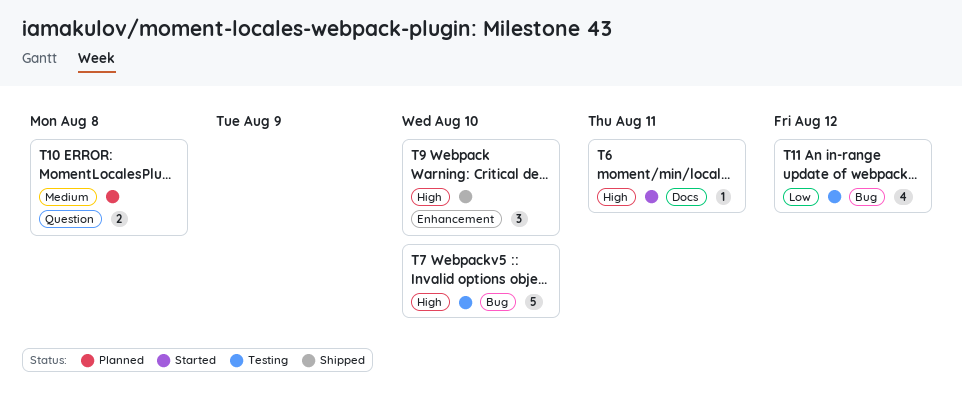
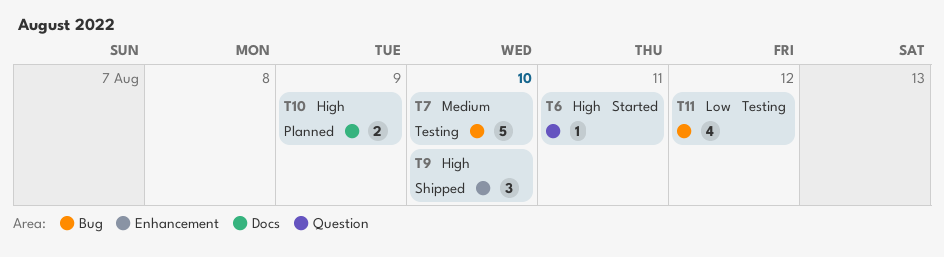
T6, label: Docs -> Question
T7, priority: High -> Medium
T10, priority: Medium -> High
T10, label: Question -> Docs
T10, due: Aug 8 -> Aug 9

